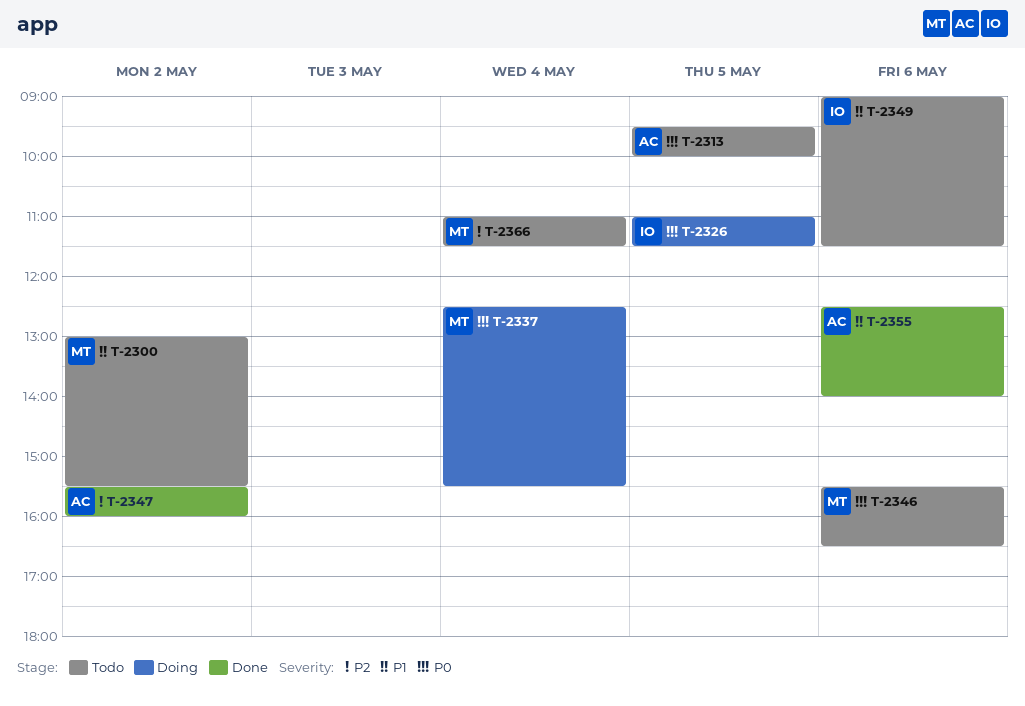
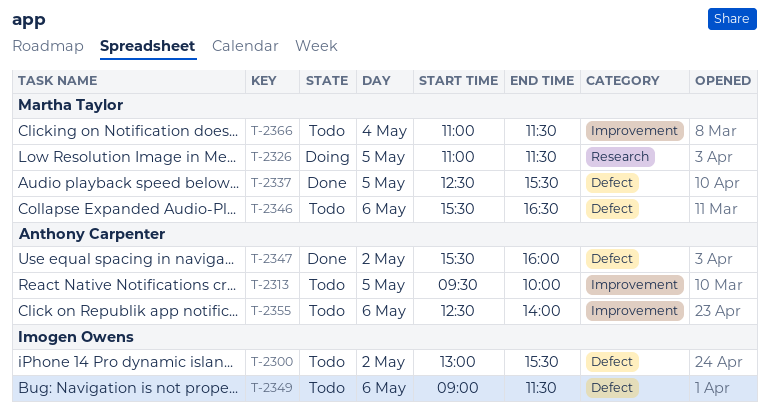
T-2300, owner: Martha Taylor -> Imogen Owens
T-2326, owner: Imogen Owens -> Martha Taylor
T-2337, status: Doing -> Done
T-2337, day: May 4 -> May 5
T-2355, status: Done -> Todo

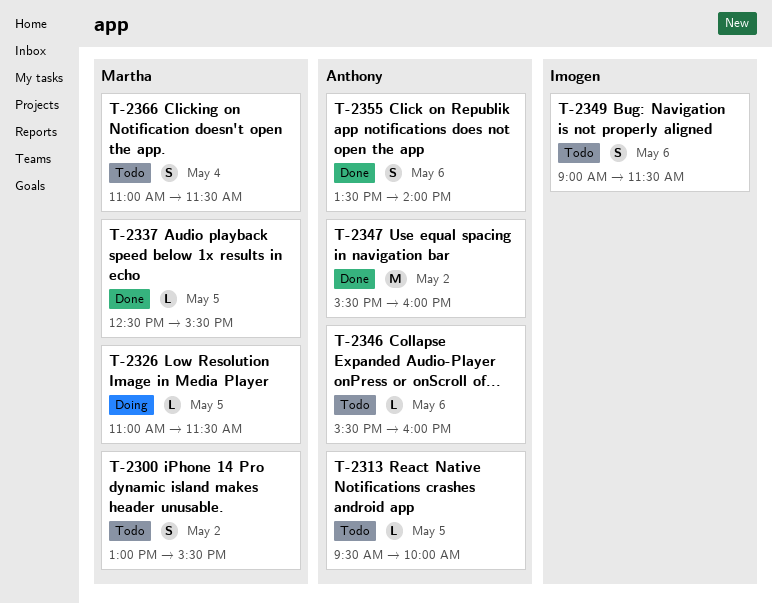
T-2300, owner: Imogen Owens -> Martha Taylor
T-2346, owner: Martha Taylor -> Anthony Carpenter
T-2346, ends: 16:30 -> 16:00
T-2355, status: Todo -> Done
T-2355, begins: 12:30 -> 13:30

